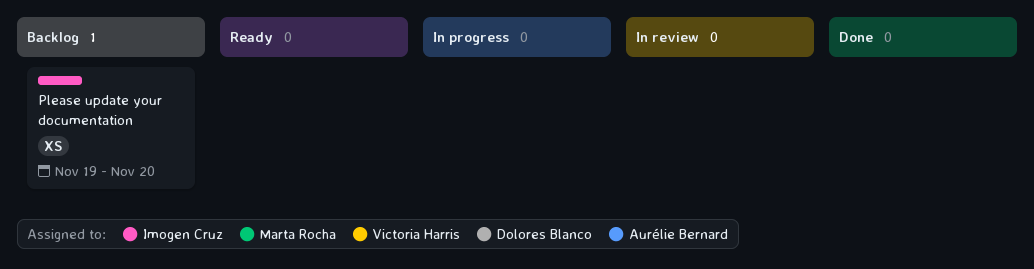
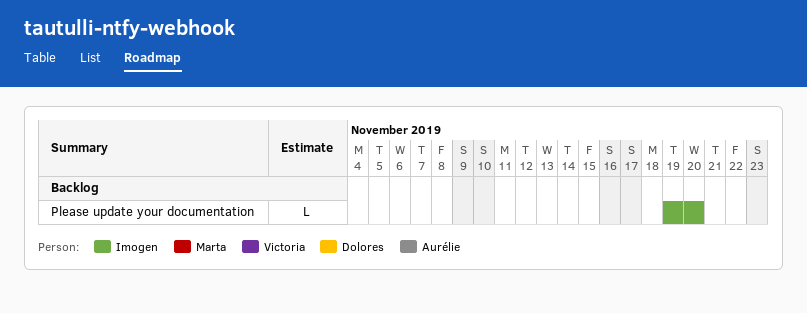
Please update your documentation, estimate: XS -> L

